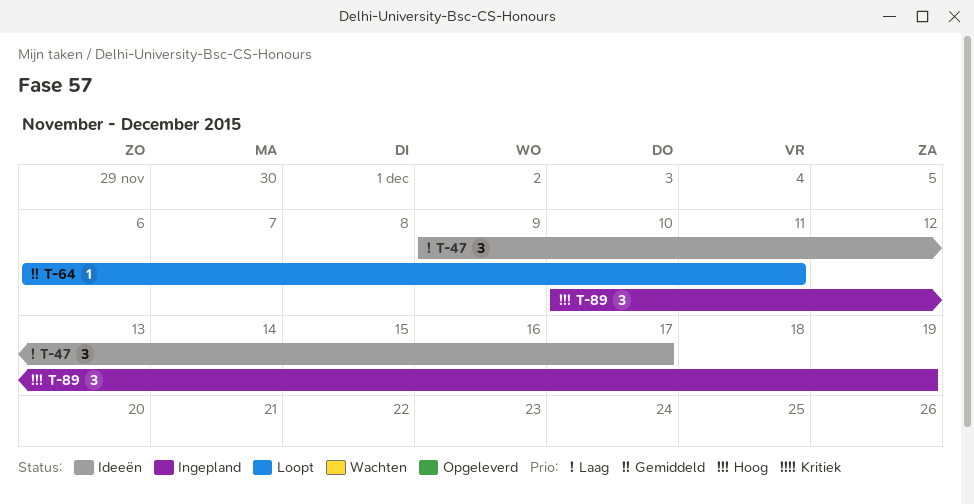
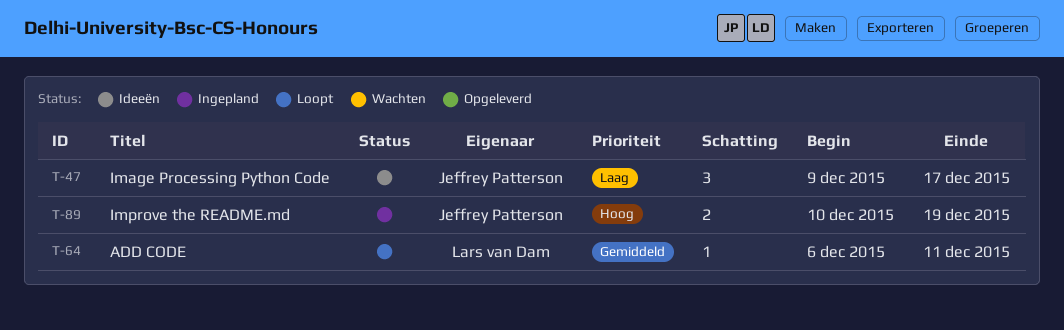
T-89, estimate: 3 -> 2

